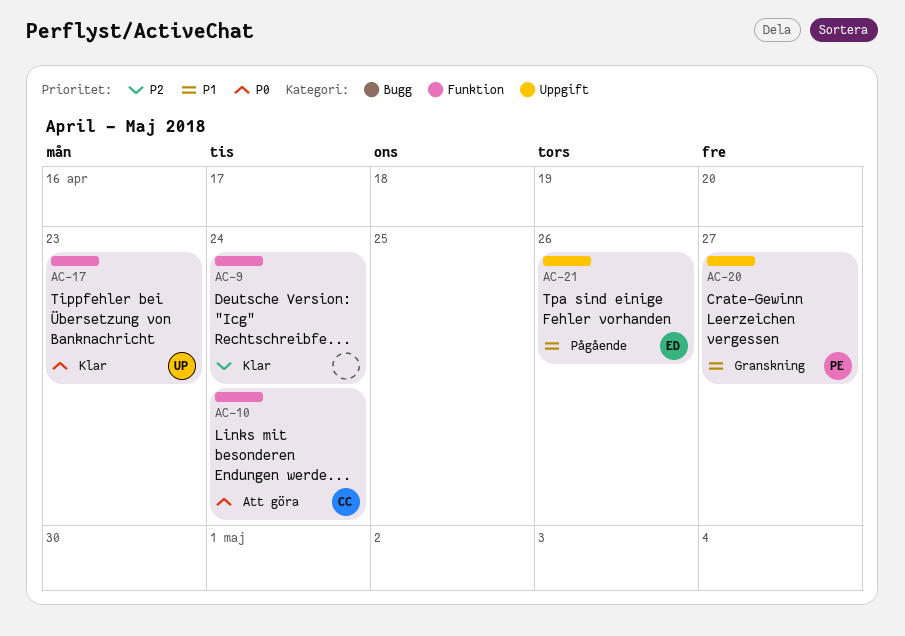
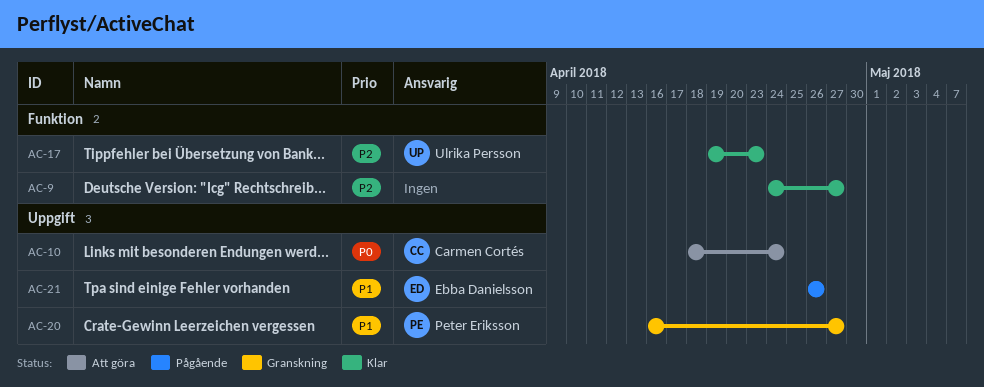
AC-9, due: Apr 24 -> Apr 27
AC-10, label: Funktion -> Uppgift
AC-17, priority: P0 -> P2

